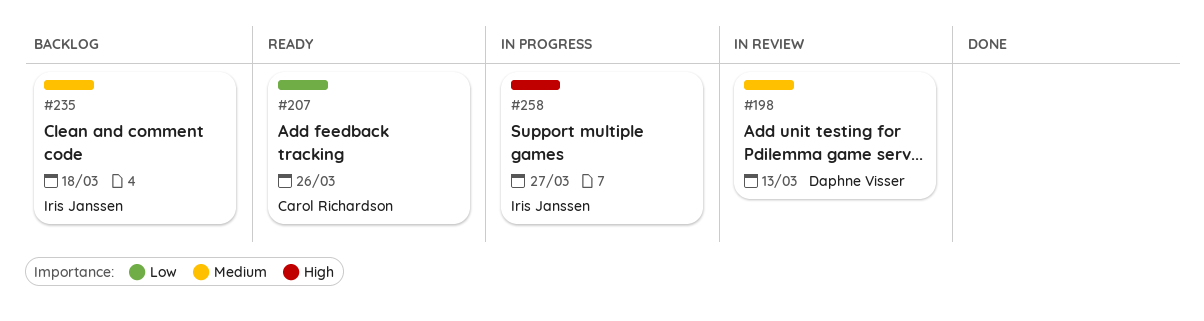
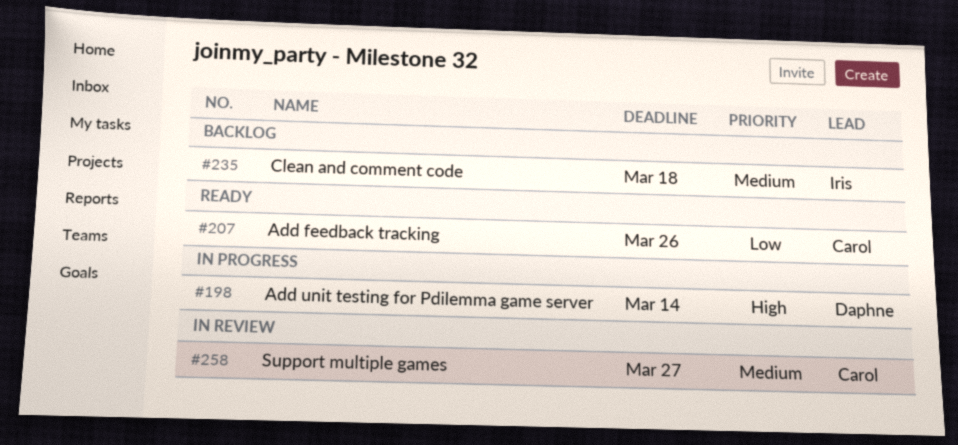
#198, status: In review -> In progress
#198, priority: Medium -> High
#198, due: Mar 13 -> Mar 14
#258, status: In progress -> In review
#258, owner: Iris Janssen -> Carol Richardson
#258, priority: High -> Medium

